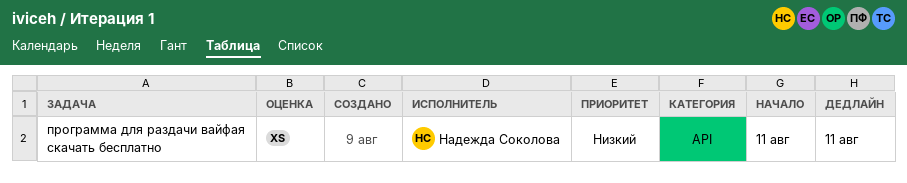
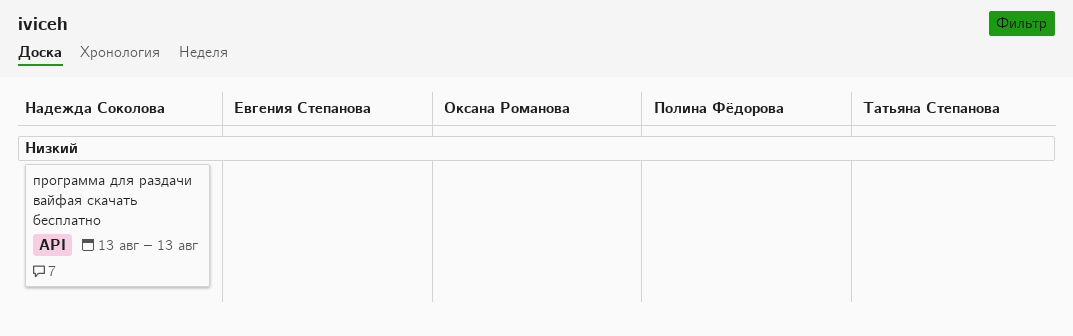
программа для раздачи вайфая скачать бесплатно, start: Aug 11 -> Aug 13
программа для раздачи вайфая скачать бесплатно, due: Aug 11 -> Aug 13

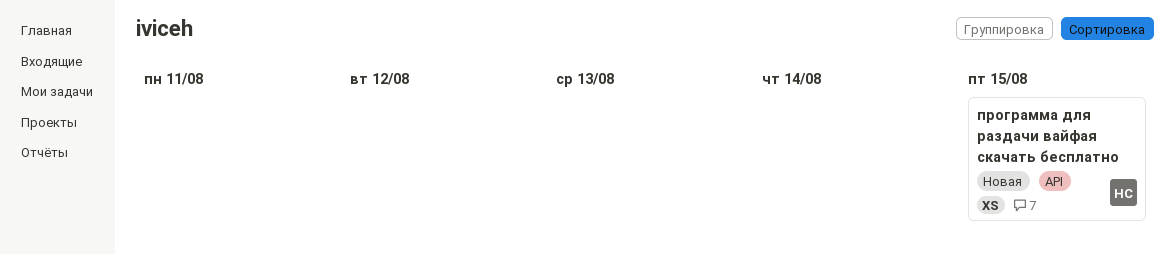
программа для раздачи вайфая скачать бесплатно, due: Aug 13 -> Aug 15

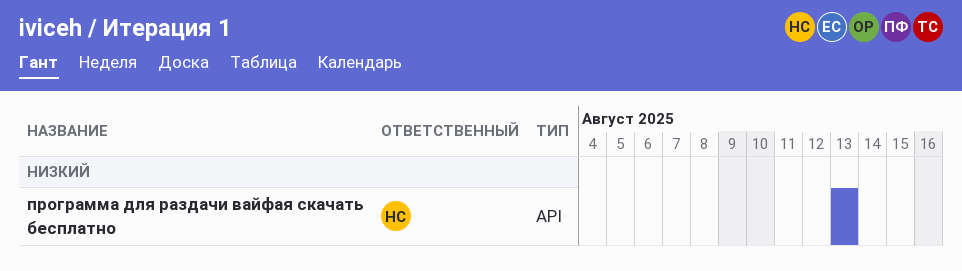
программа для раздачи вайфая скачать бесплатно, due: Aug 15 -> Aug 13

